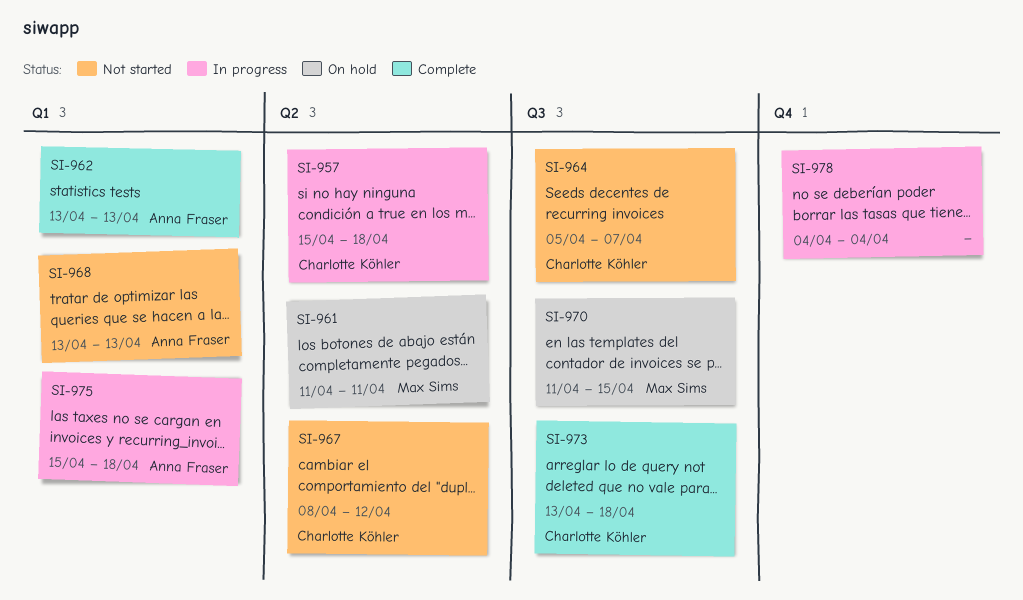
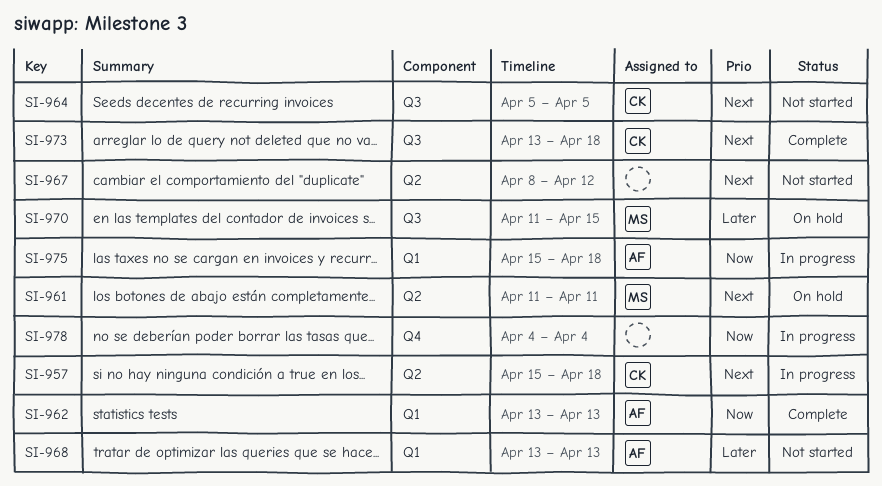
SI-964, due: Apr 7 -> Apr 5
SI-967, owner: Charlotte Köhler -> none

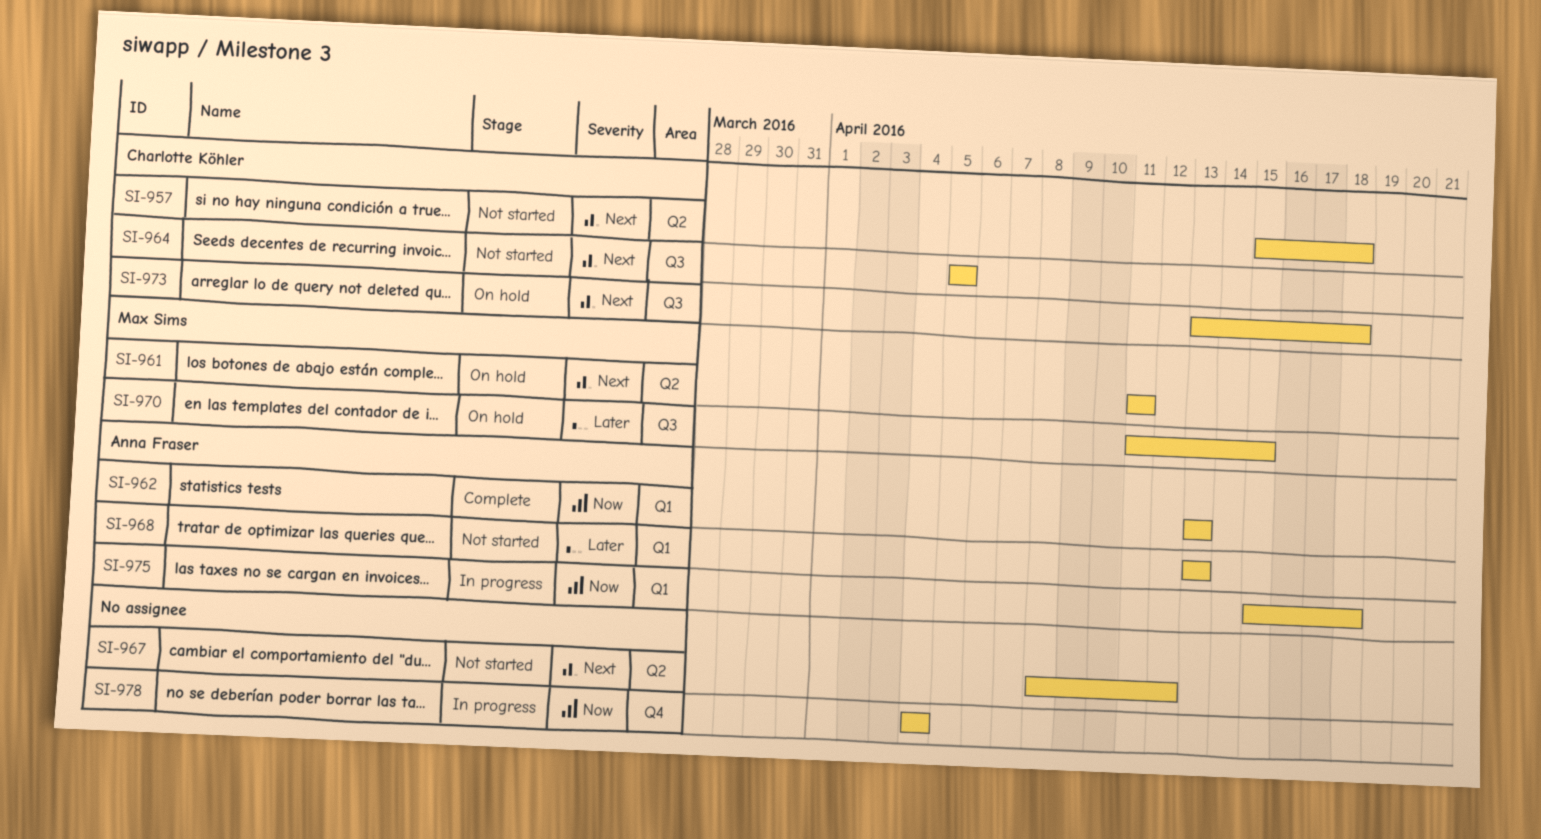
SI-957, status: In progress -> Not started
SI-973, status: Complete -> On hold

